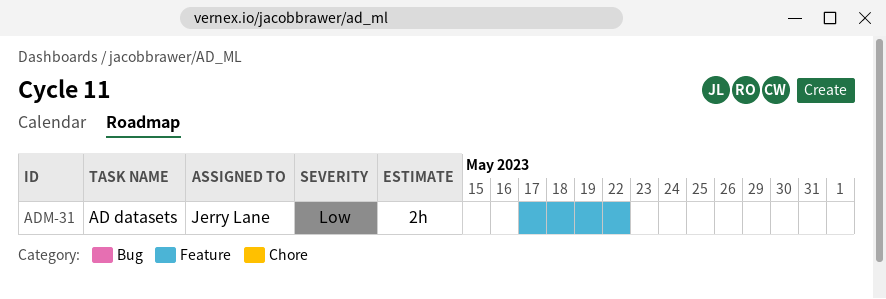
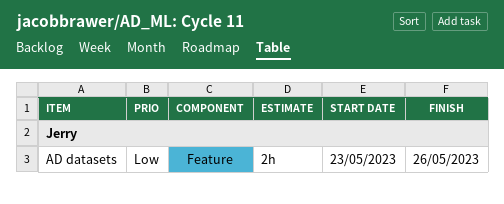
AD datasets, start: May 17 -> May 23
AD datasets, due: May 22 -> May 26

